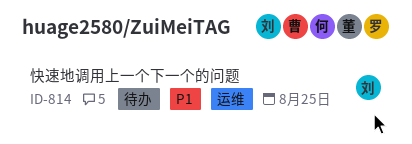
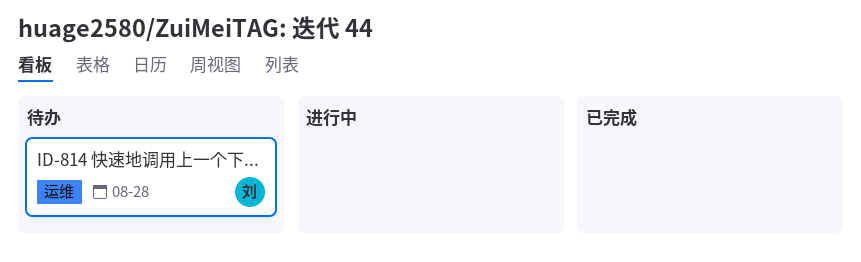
ID-814, due: Aug 25 -> Aug 28

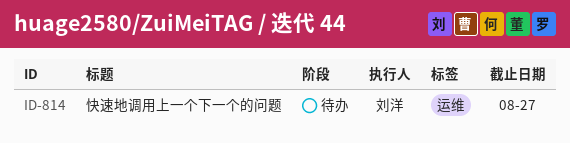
ID-814, due: Aug 28 -> Aug 27

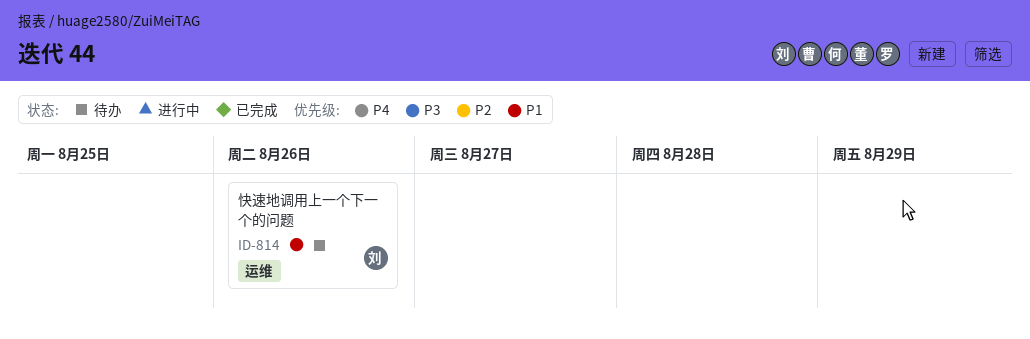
ID-814, due: Aug 27 -> Aug 26

